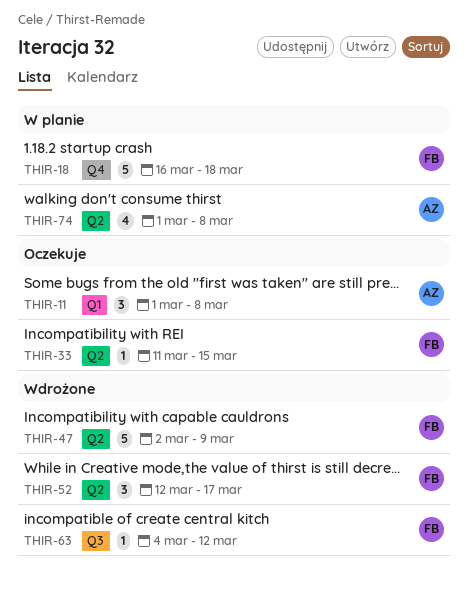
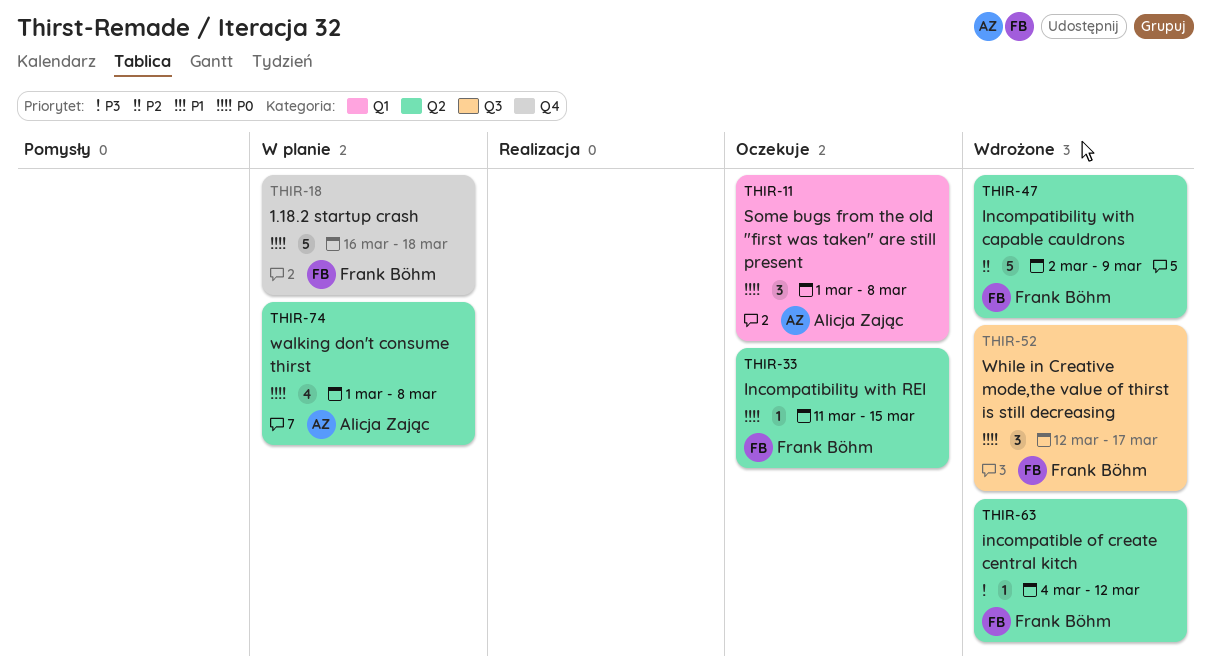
THIR-52, label: Q2 -> Q3
THIR-63, label: Q3 -> Q2

